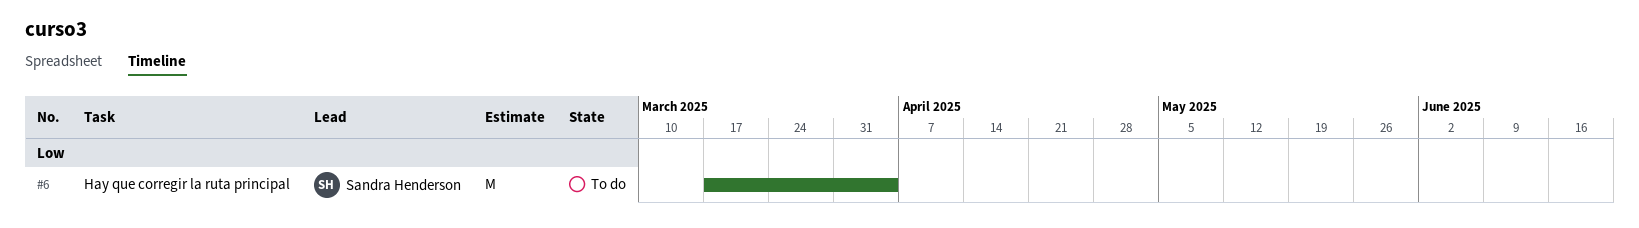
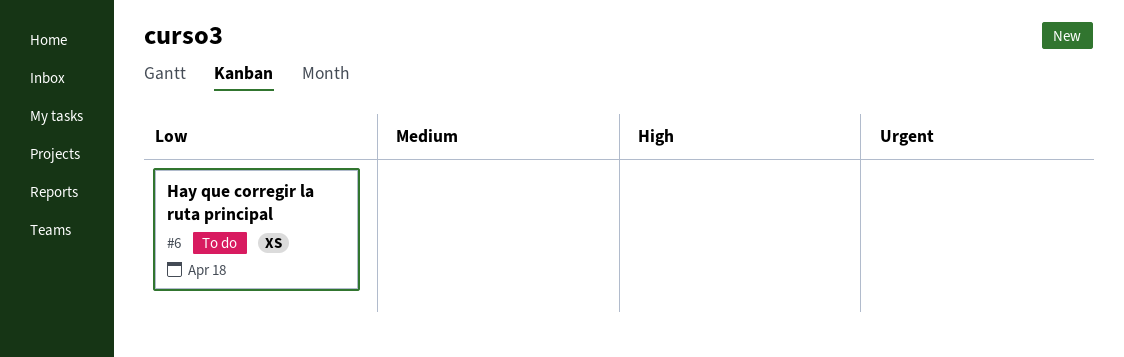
#6, estimate: M -> XS
#6, due: Apr 4 -> Apr 18

